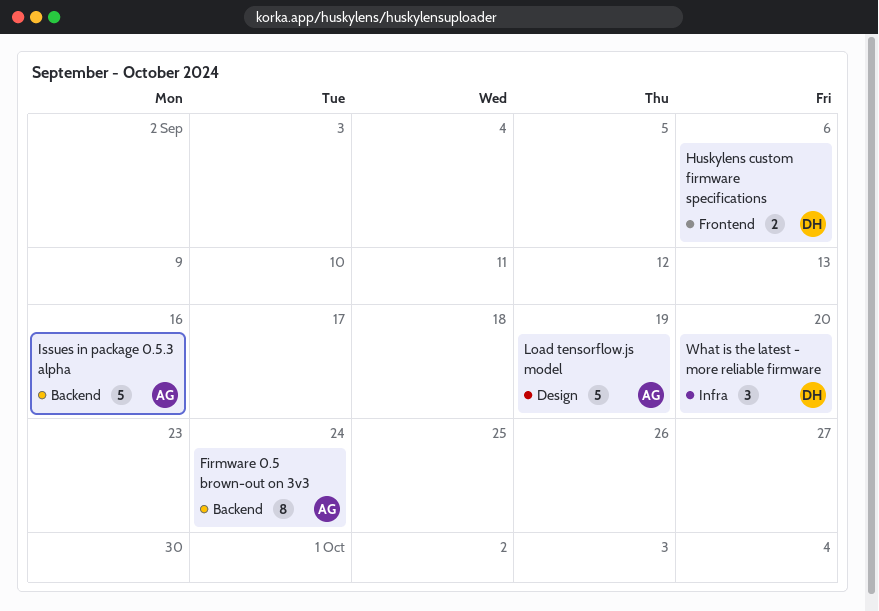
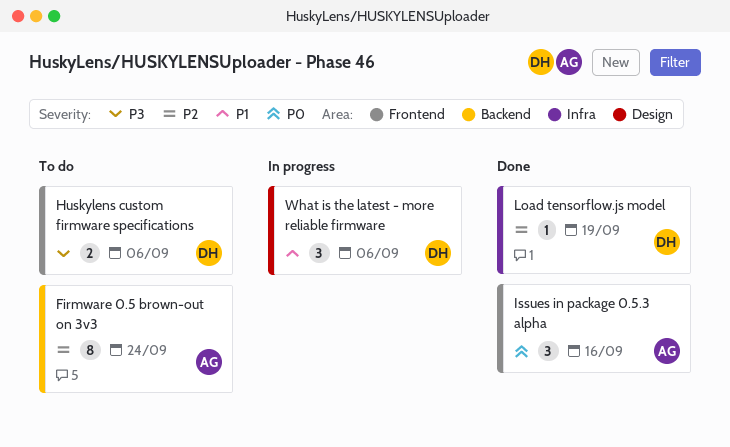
Issues in package 0.5.3 alpha, label: Backend -> Frontend
Issues in package 0.5.3 alpha, estimate: 5 -> 3
Load tensorflow.js model, owner: AG -> DH
Load tensorflow.js model, label: Design -> Infra
Load tensorflow.js model, estimate: 5 -> 1
What is the latest - more reliable firmware, label: Infra -> Design
What is the latest - more reliable firmware, due: Sep 20 -> Sep 6

